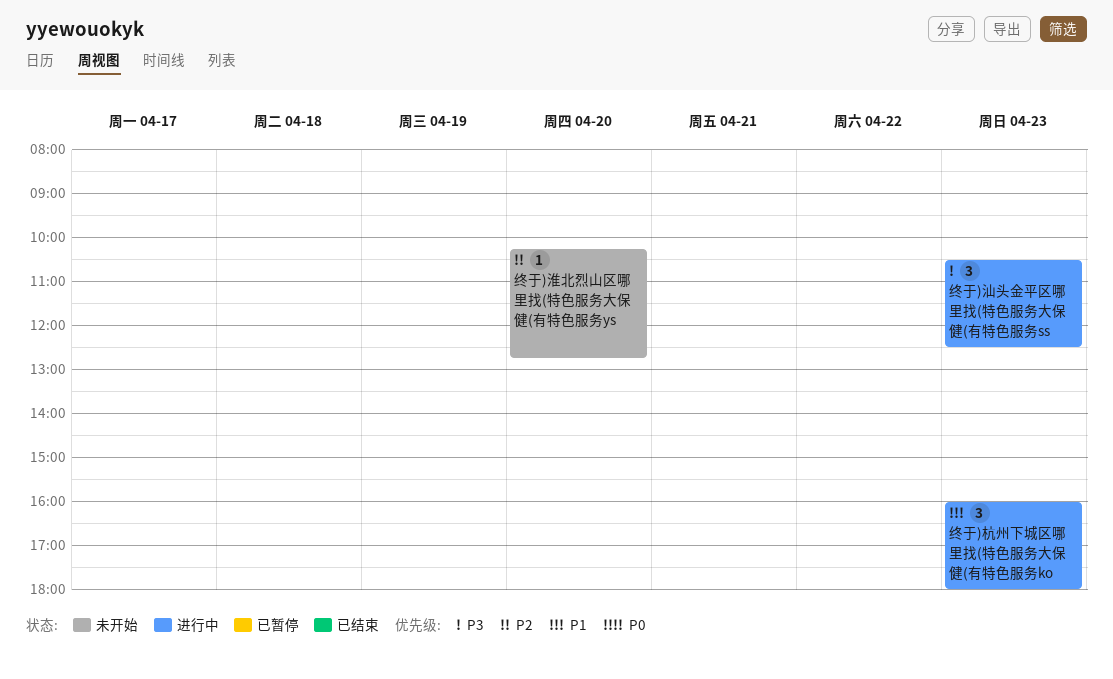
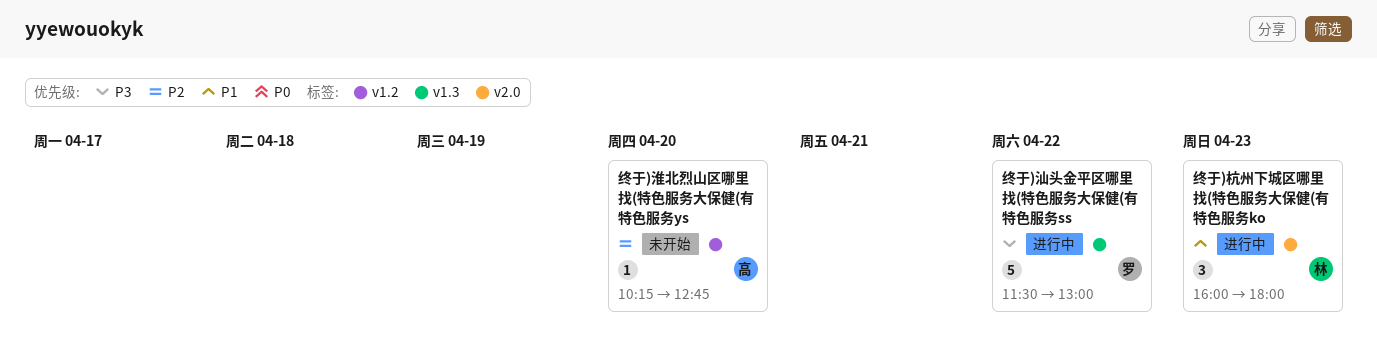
终于)汕头金平区哪里找(特色服务大保健(有特色服务ss, estimate: 3 -> 5
终于)汕头金平区哪里找(特色服务大保健(有特色服务ss, day: Apr 23 -> Apr 22
终于)汕头金平区哪里找(特色服务大保健(有特色服务ss, begins: 10:30 -> 11:30
终于)汕头金平区哪里找(特色服务大保健(有特色服务ss, ends: 12:30 -> 13:00

